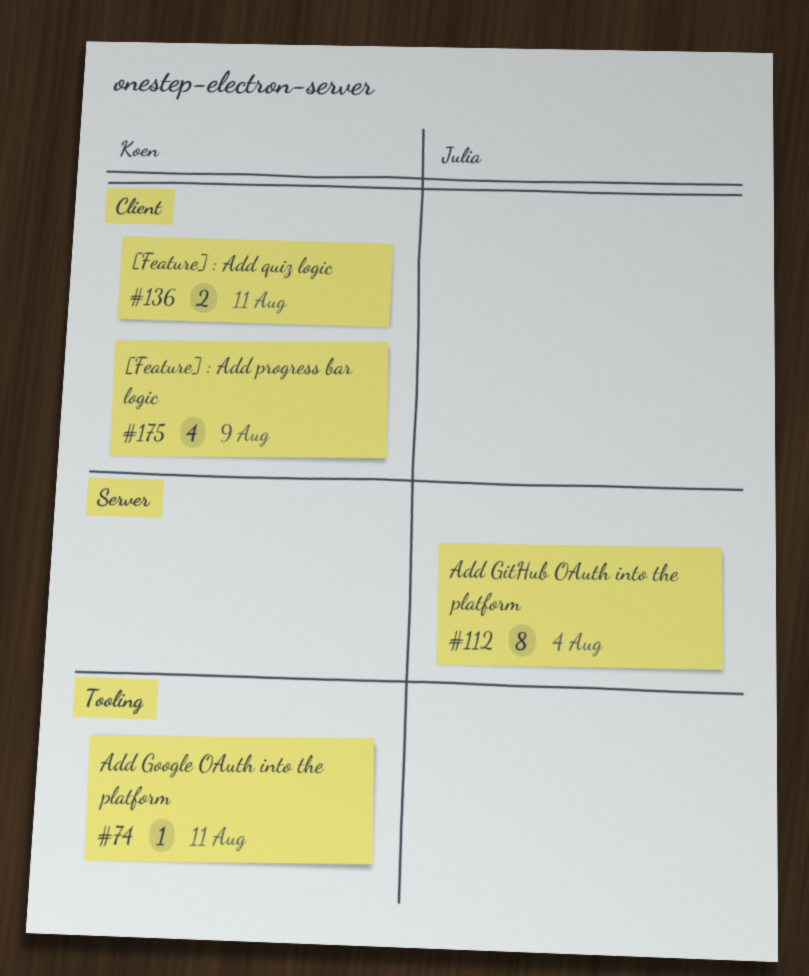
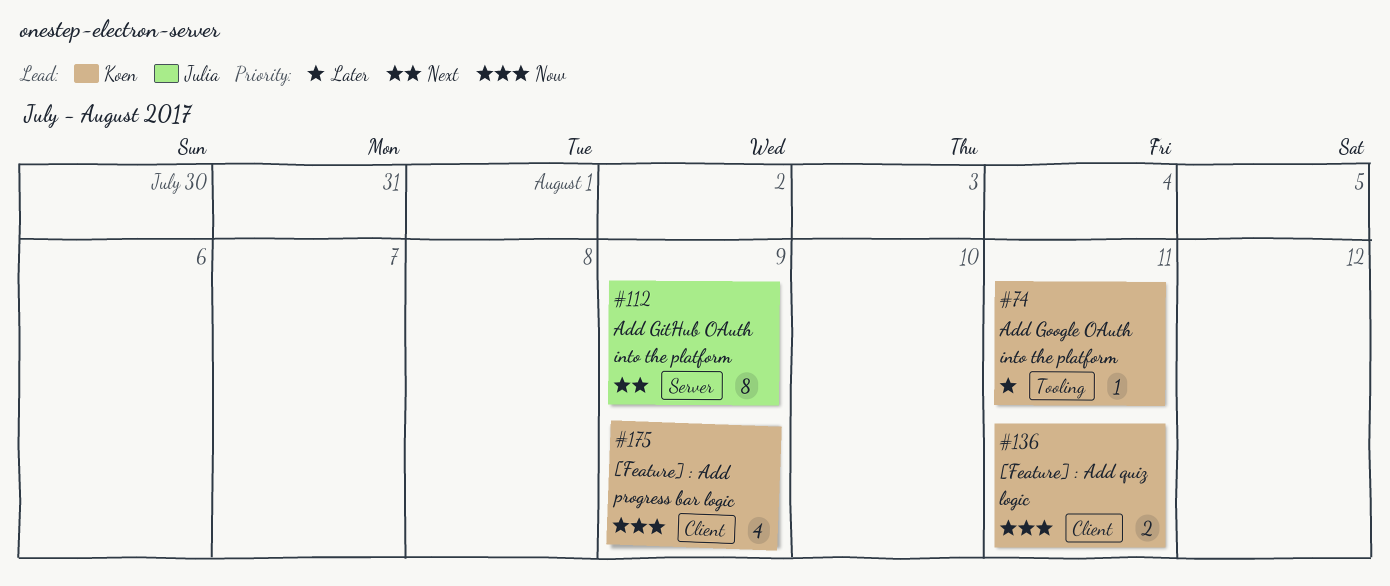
#112, due: Aug 4 -> Aug 9

